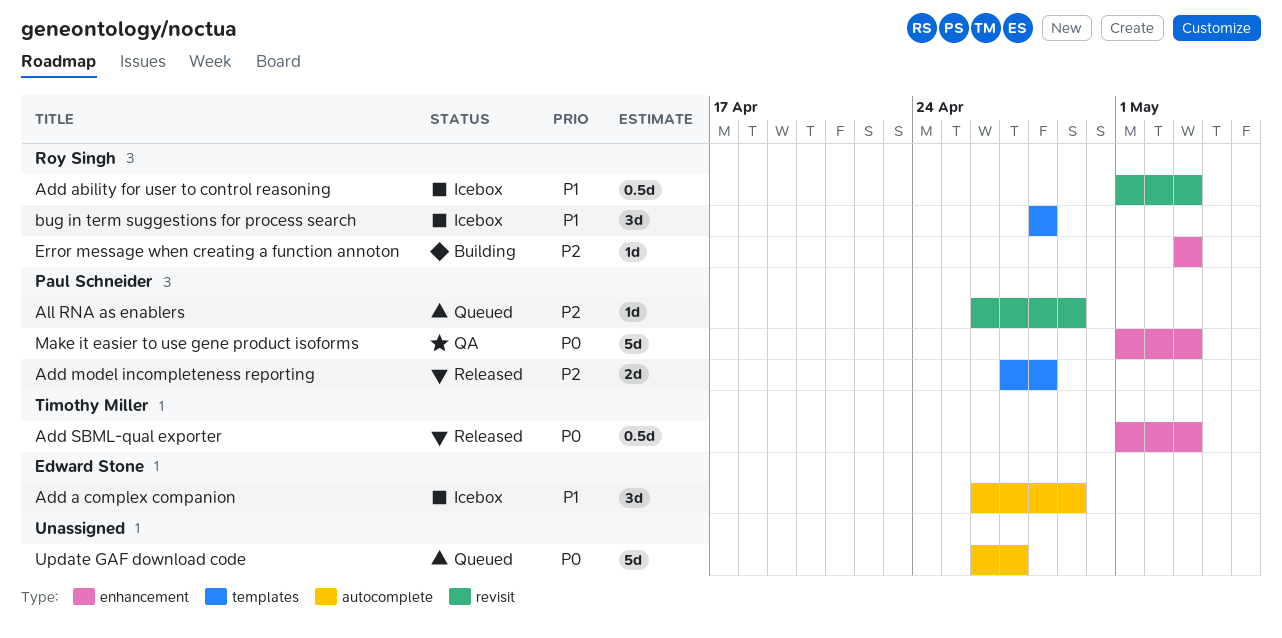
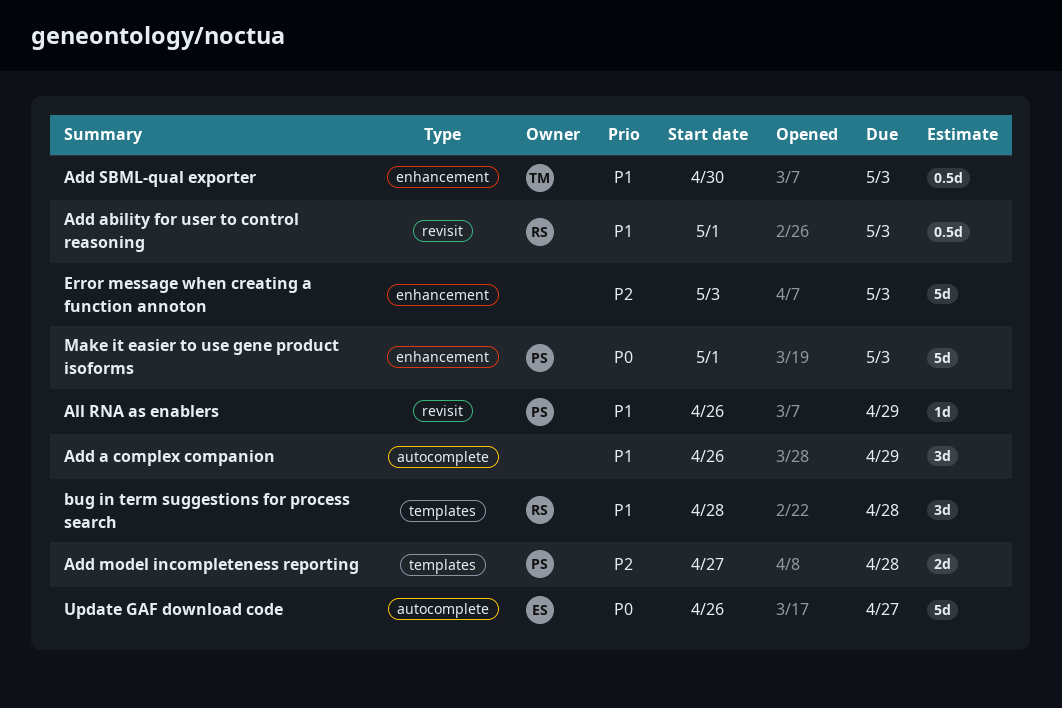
Add a complex companion, owner: Edward Stone -> none
Add SBML-qual exporter, priority: P0 -> P1
Add SBML-qual exporter, start: May 1 -> Apr 30
All RNA as enablers, priority: P2 -> P1
Error message when creating a function annoton, owner: Roy Singh -> none
Error message when creating a function annoton, estimate: 1d -> 5d
Update GAF download code, owner: none -> Edward Stone

